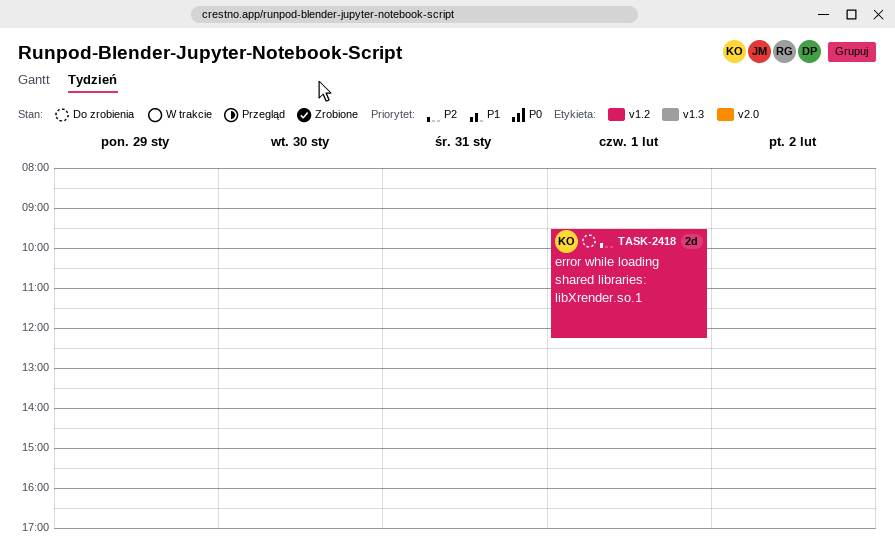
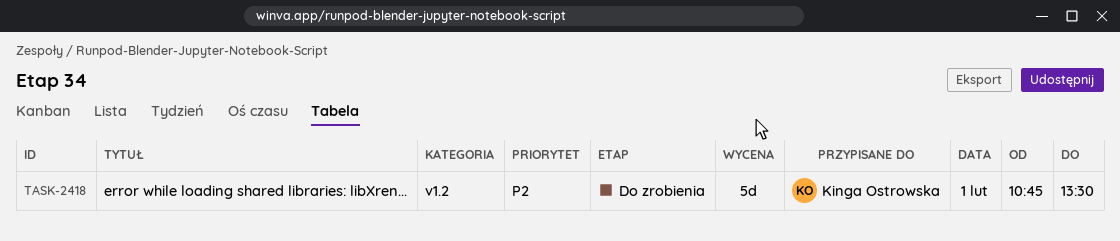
TASK-2418, estimate: 2d -> 5d
TASK-2418, begins: 09:30 -> 10:45
TASK-2418, ends: 12:15 -> 13:30

